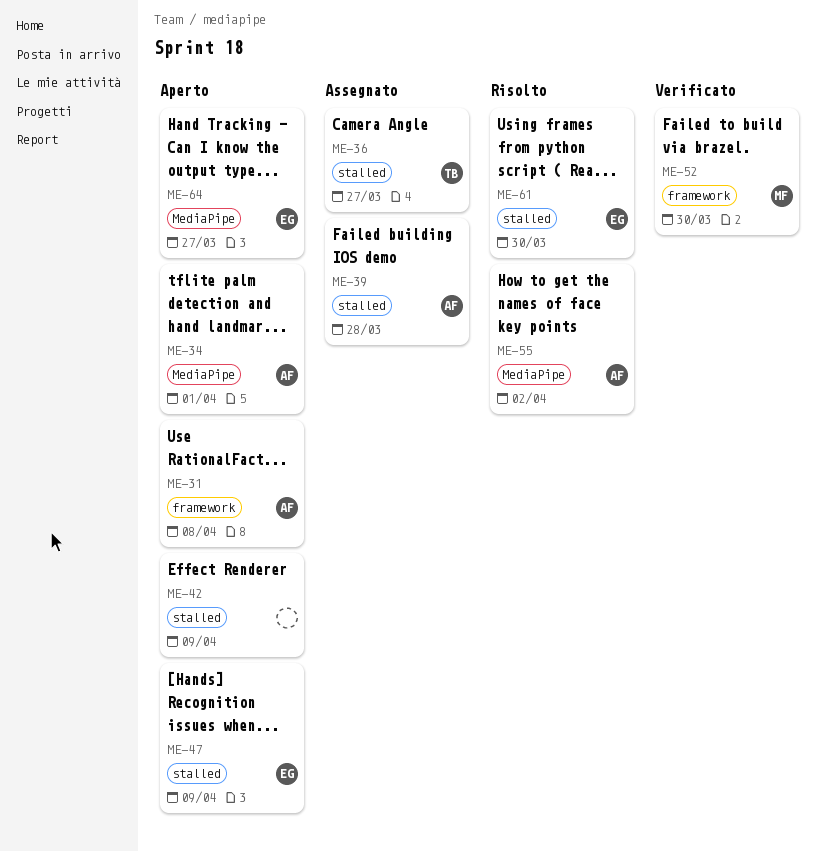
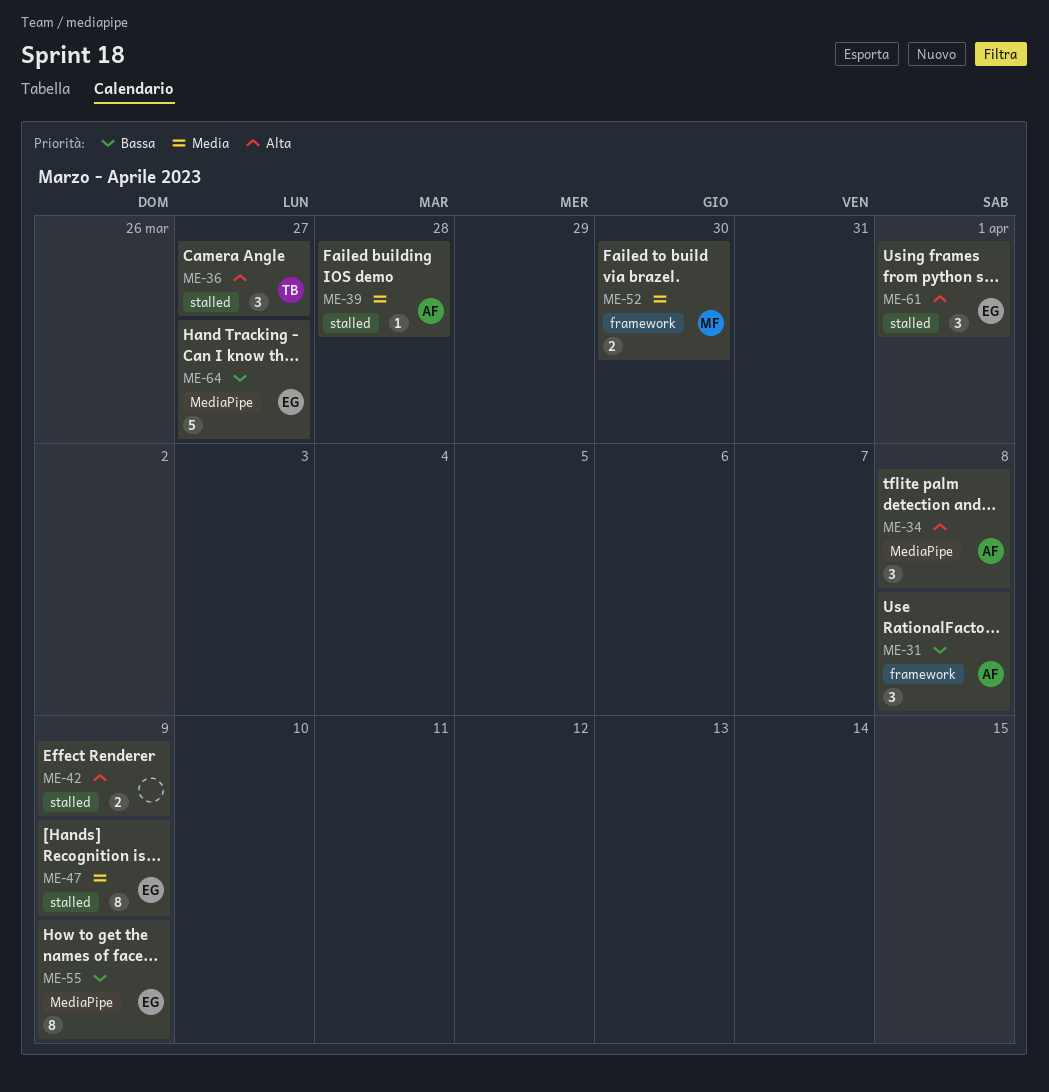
ME-34, due: Apr 1 -> Apr 8
ME-55, owner: AF -> EG
ME-55, due: Apr 2 -> Apr 9
ME-61, due: Mar 30 -> Apr 1

